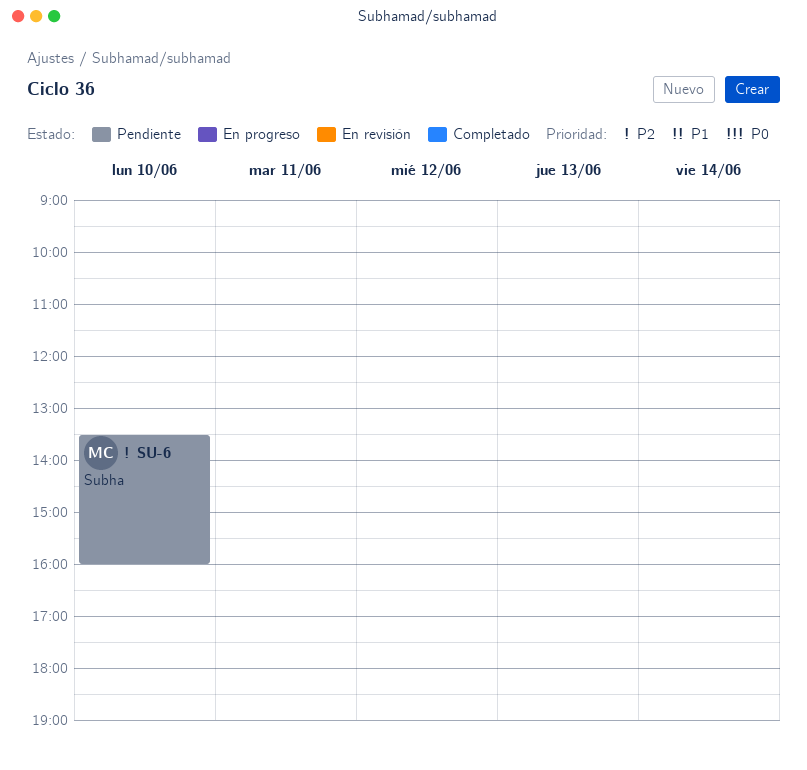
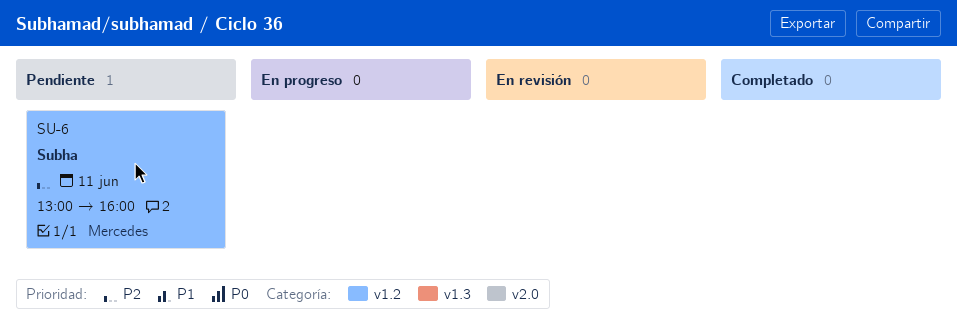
SU-6, day: Jun 10 -> Jun 11
SU-6, begins: 13:30 -> 13:00

